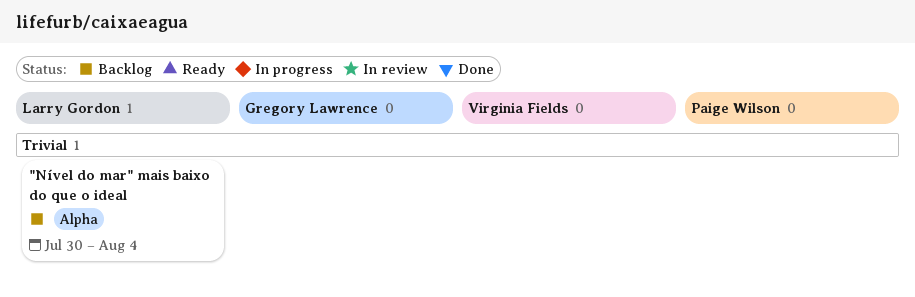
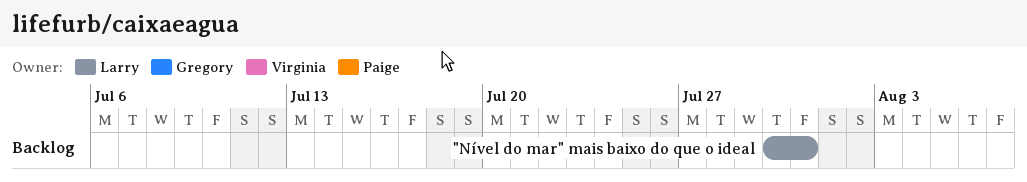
"Nível do mar" mais baixo do que o ideal, due: Aug 4 -> Jul 31

